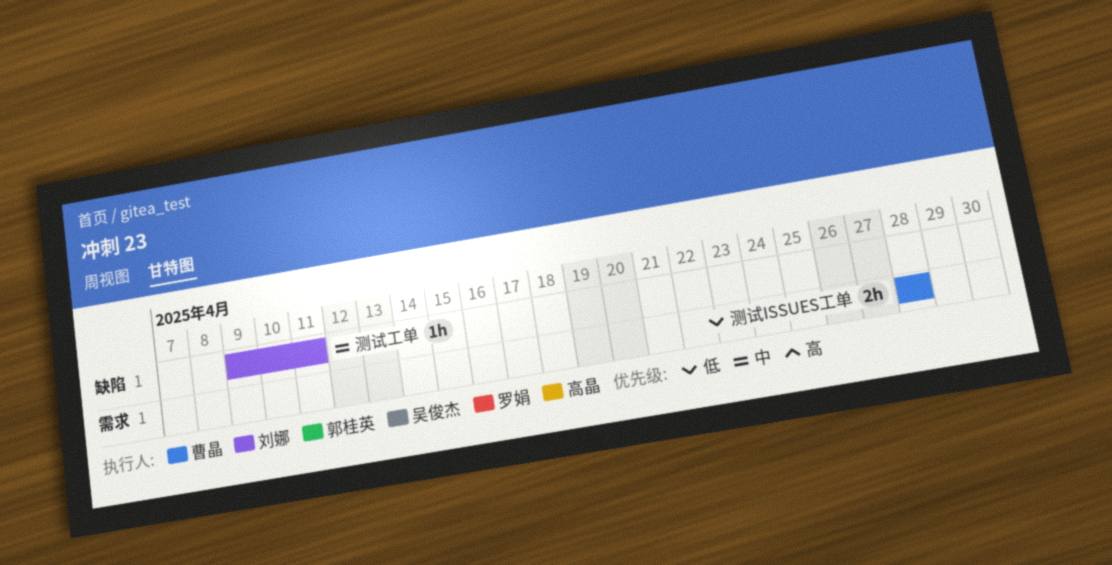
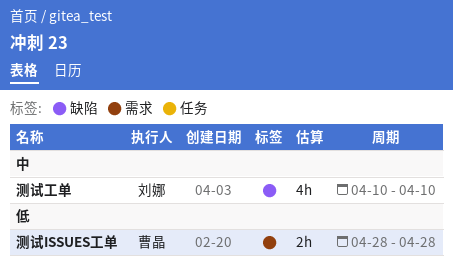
测试工单, estimate: 1h -> 4h
测试工单, start: Apr 9 -> Apr 10
测试工单, due: Apr 11 -> Apr 10

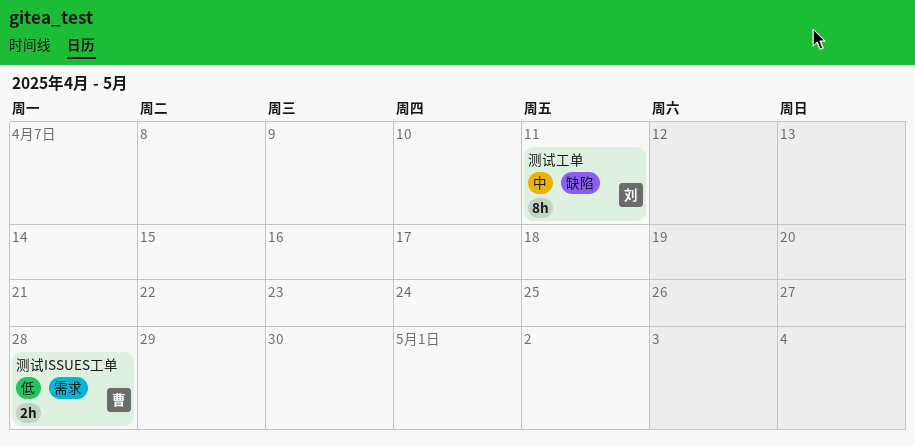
测试工单, estimate: 4h -> 8h
测试工单, due: Apr 10 -> Apr 11

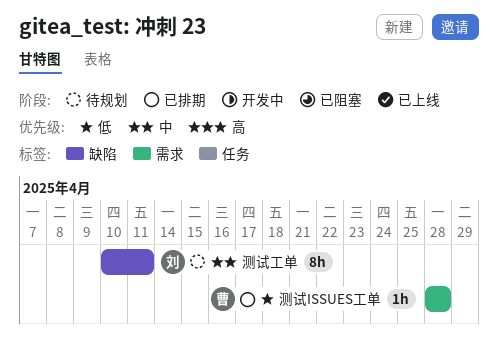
测试ISSUES工单, estimate: 2h -> 1h

